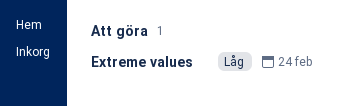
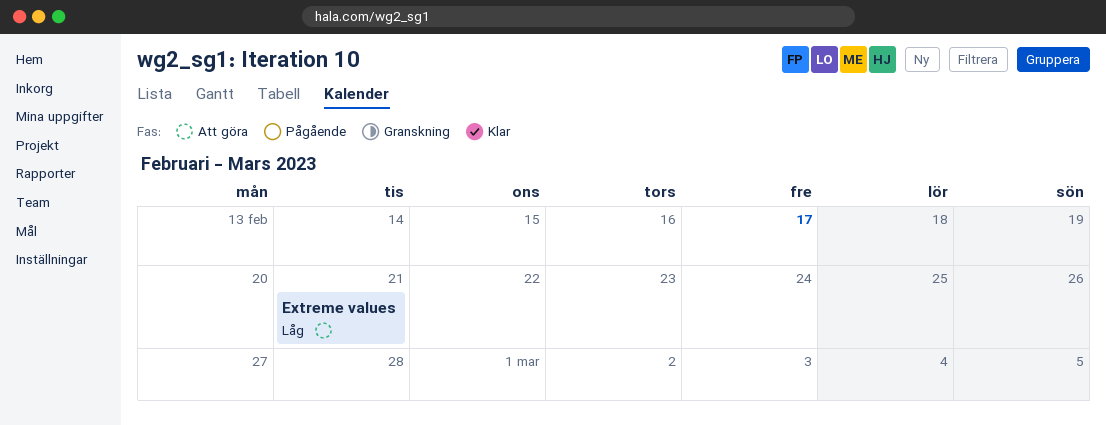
Extreme values, due: Feb 24 -> Feb 21

